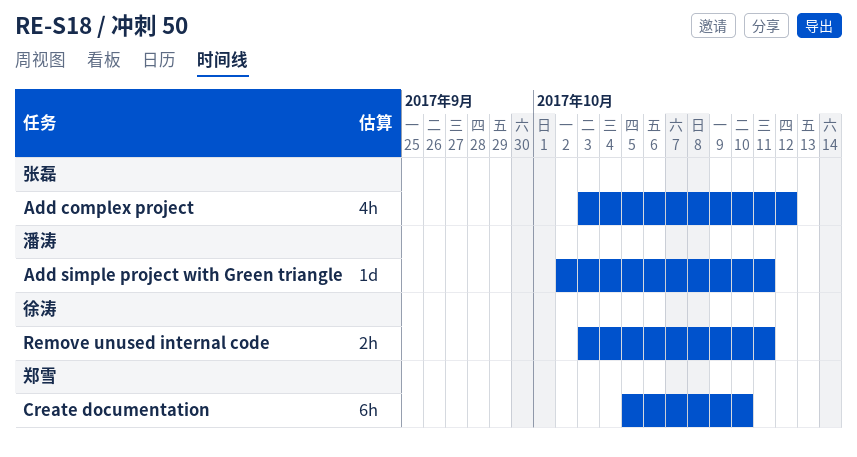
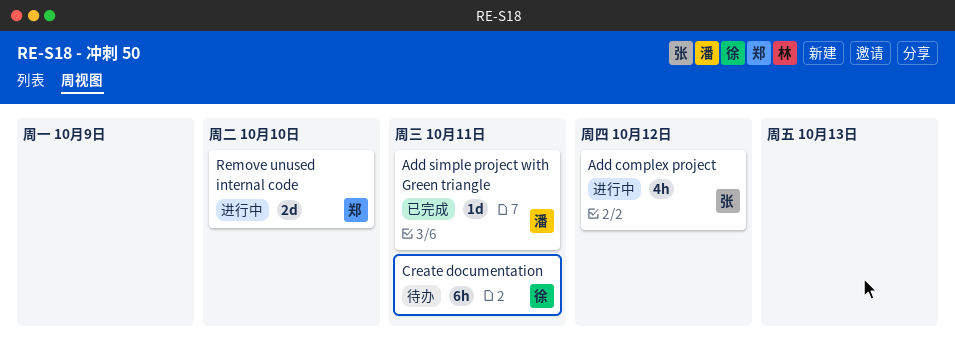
Create documentation, owner: 郑雪 -> 徐涛
Create documentation, due: Oct 10 -> Oct 11
Remove unused internal code, owner: 徐涛 -> 郑雪
Remove unused internal code, estimate: 2h -> 2d
Remove unused internal code, due: Oct 11 -> Oct 10

